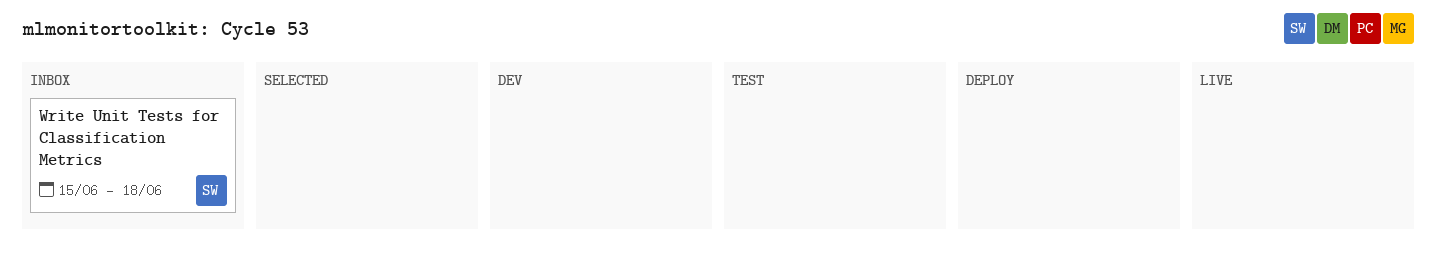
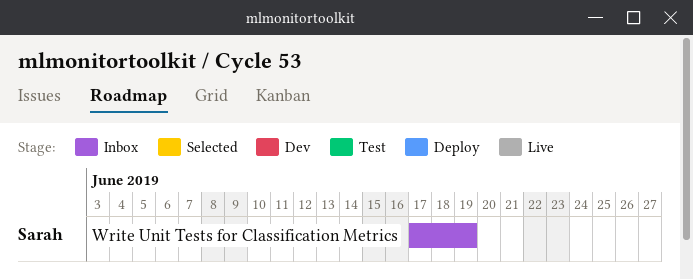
Write Unit Tests for Classification Metrics, start: Jun 15 -> Jun 17
Write Unit Tests for Classification Metrics, due: Jun 18 -> Jun 19

